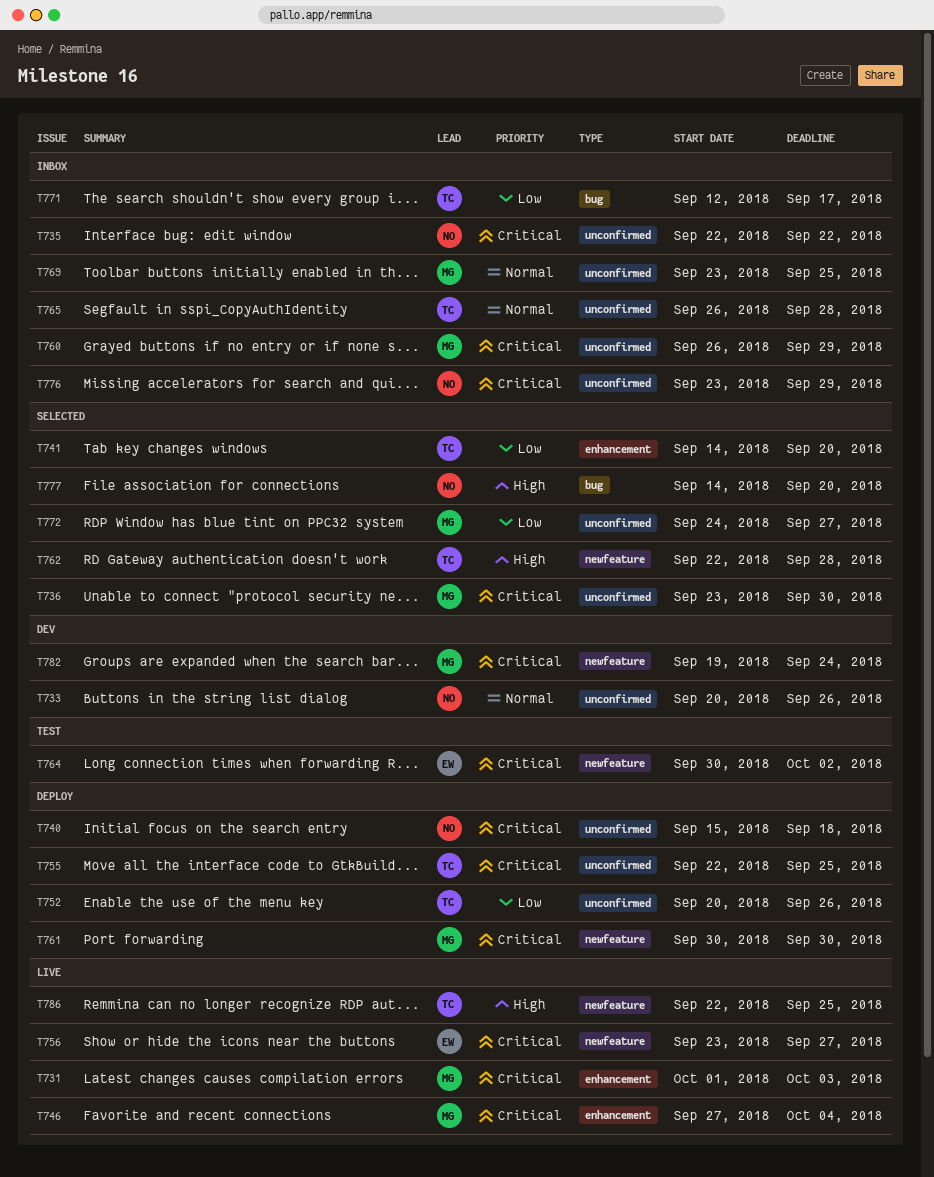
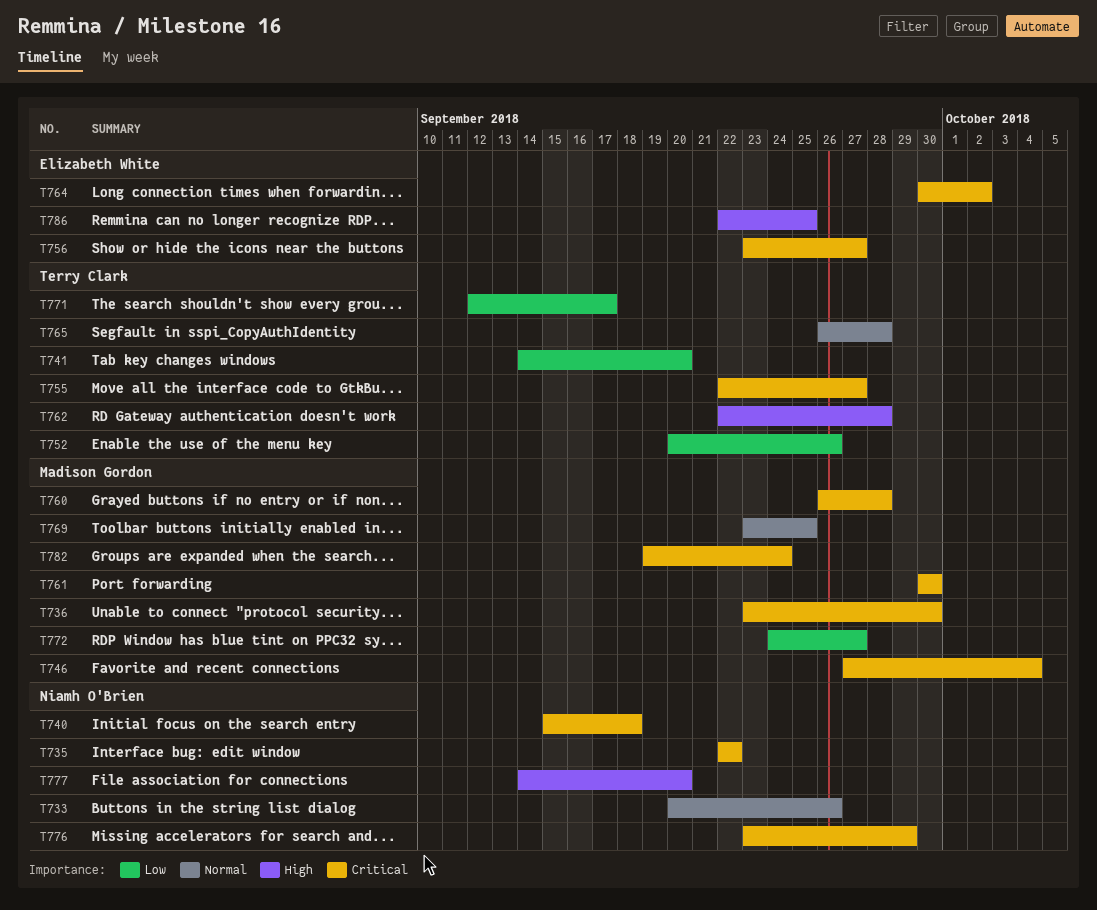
T731: present -> none
T755, due: Sep 25 -> Sep 27
T760, due: Sep 29 -> Sep 28
T786, owner: Terry Clark -> Elizabeth White

